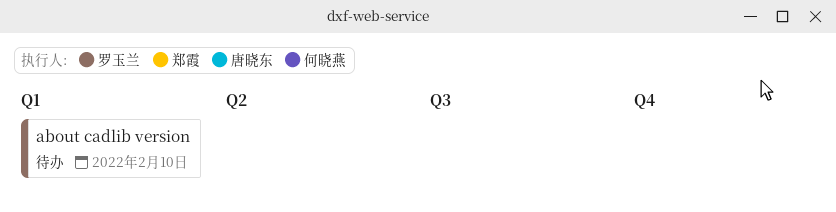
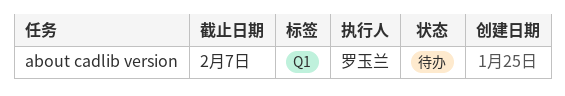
about cadlib version, due: Feb 10 -> Feb 7

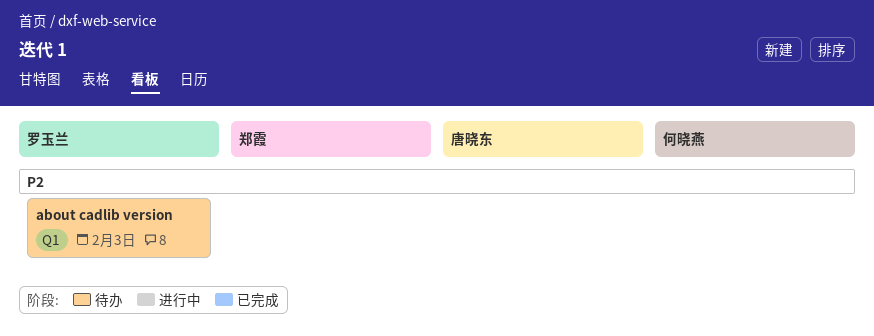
about cadlib version, due: Feb 7 -> Feb 3

